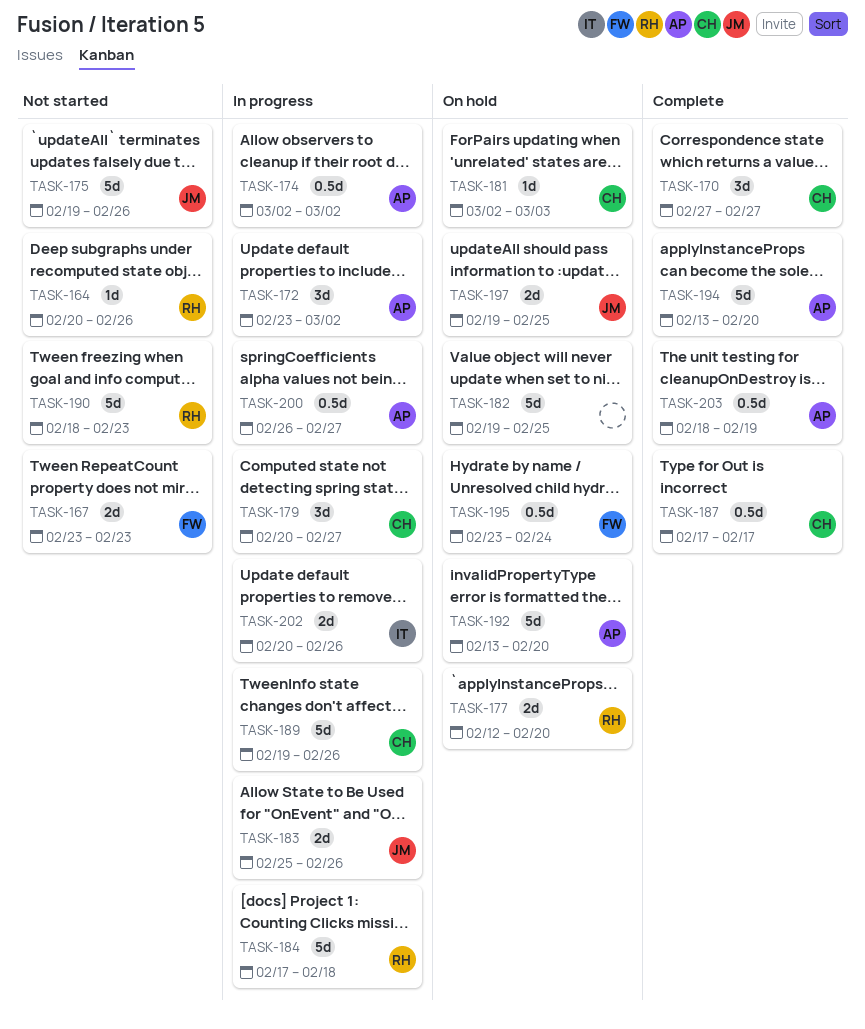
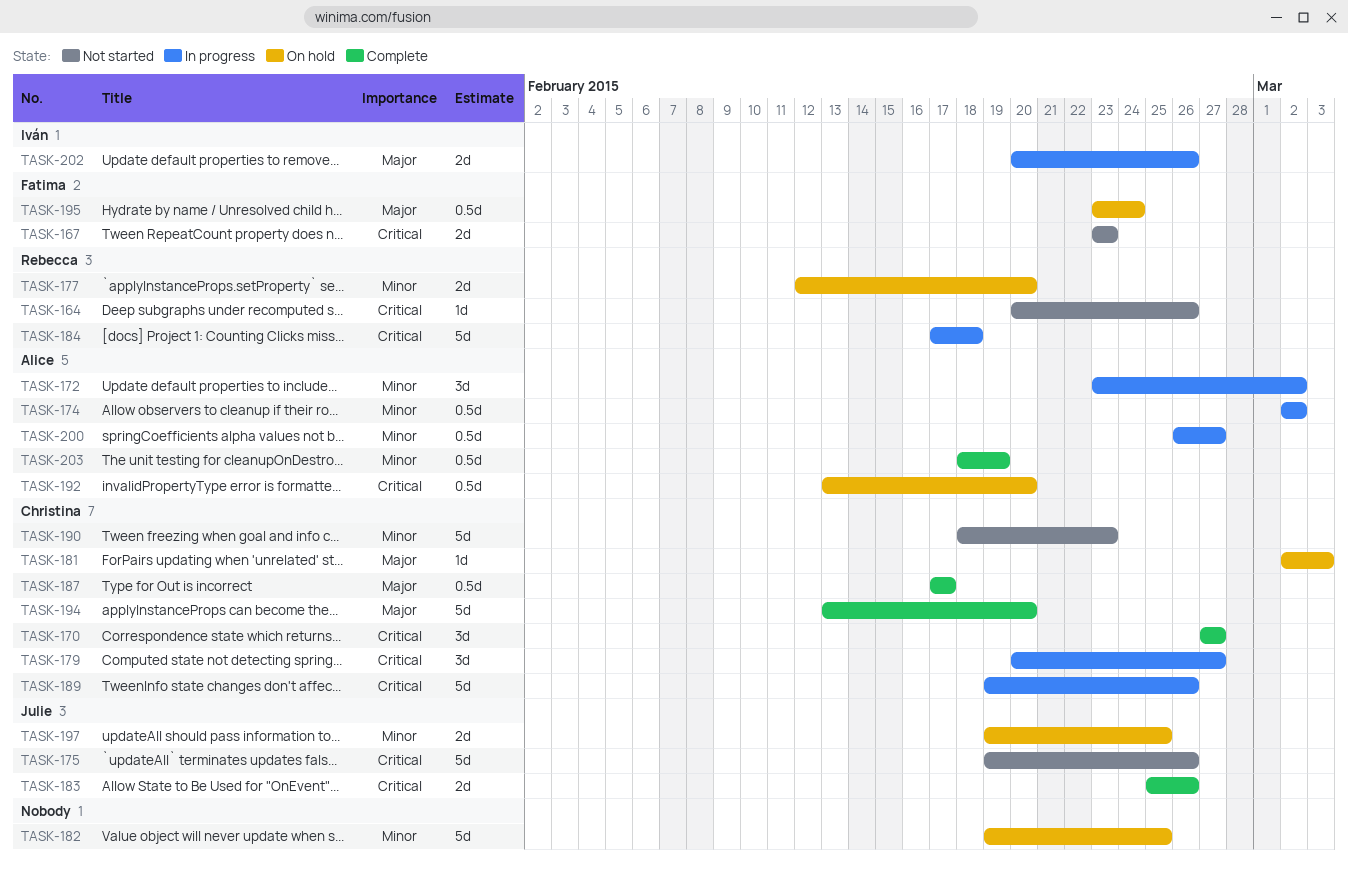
TASK-183, status: In progress -> Complete
TASK-190, owner: Rebecca -> Christina
TASK-192, estimate: 5d -> 0.5d
TASK-194, owner: Alice -> Christina

